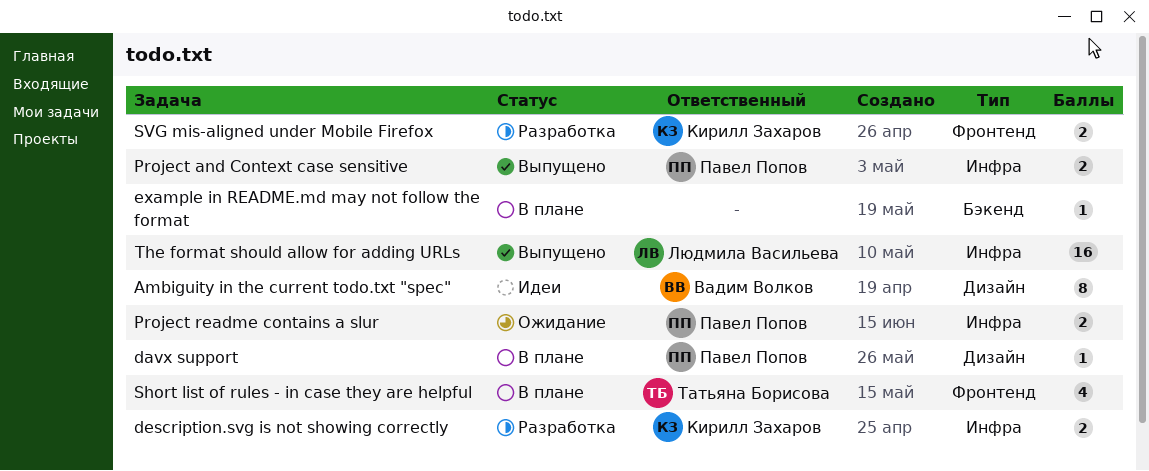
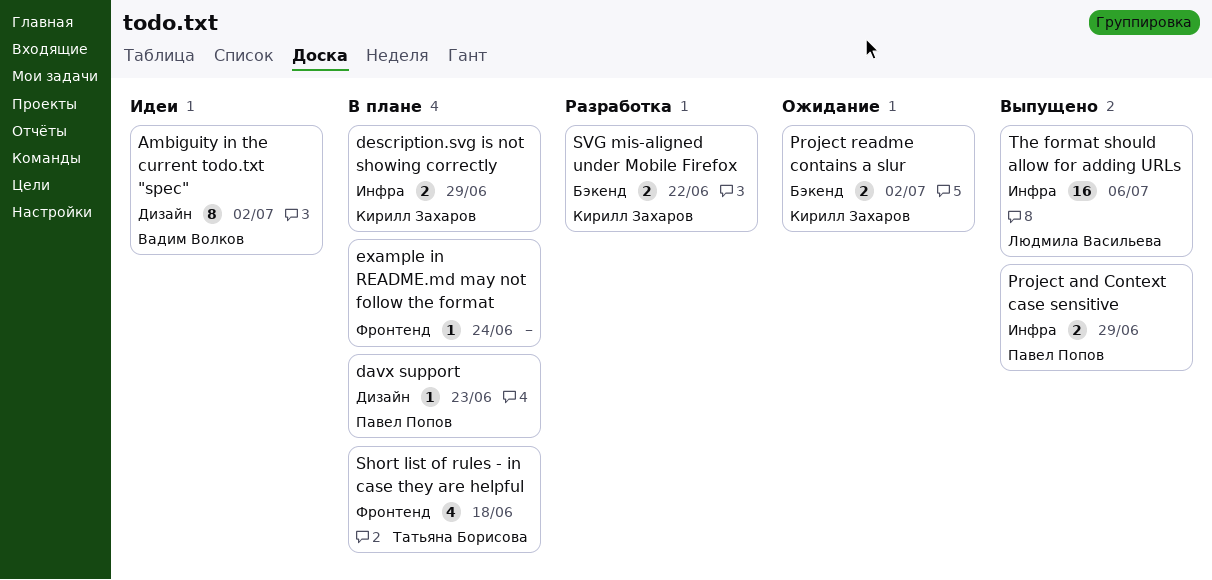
description.svg is not showing correctly, status: Разработка -> В плане
example in README.md may not follow the format, label: Бэкенд -> Фронтенд
Project readme contains a slur, owner: Павел Попов -> Кирилл Захаров
Project readme contains a slur, label: Инфра -> Бэкенд
SVG mis-aligned under Mobile Firefox, label: Фронтенд -> Бэкенд

